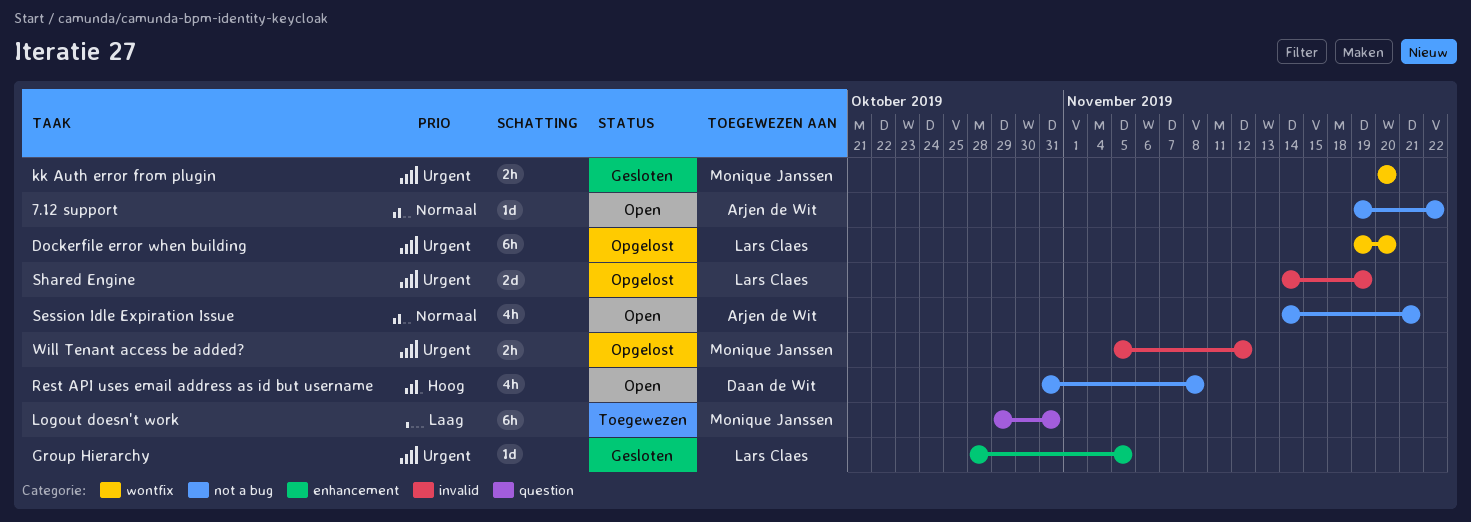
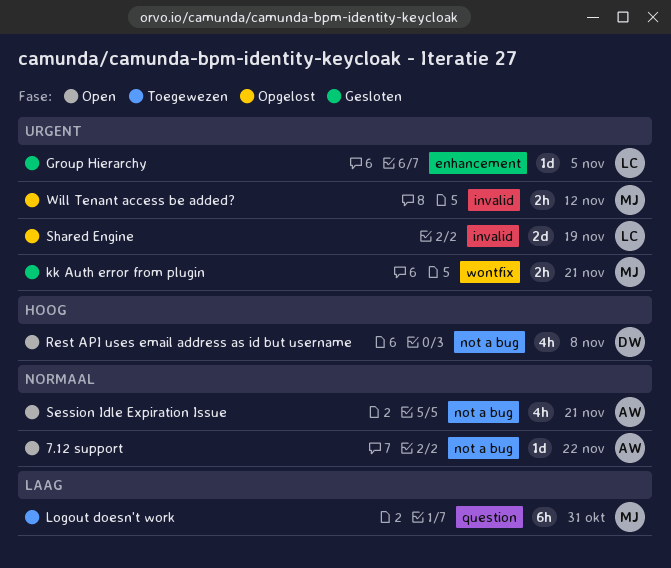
Dockerfile error when building: present -> none
kk Auth error from plugin, due: Nov 20 -> Nov 21

